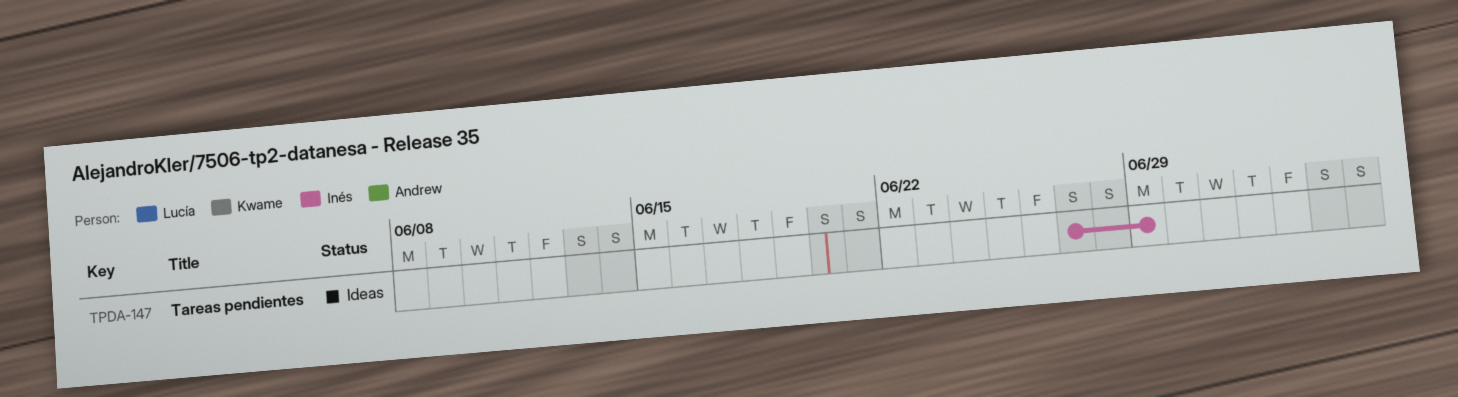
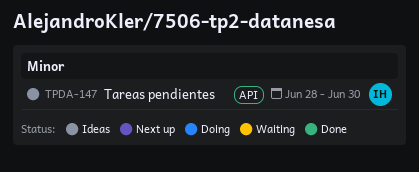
TPDA-147, start: Jun 27 -> Jun 28
TPDA-147, due: Jun 29 -> Jun 30

